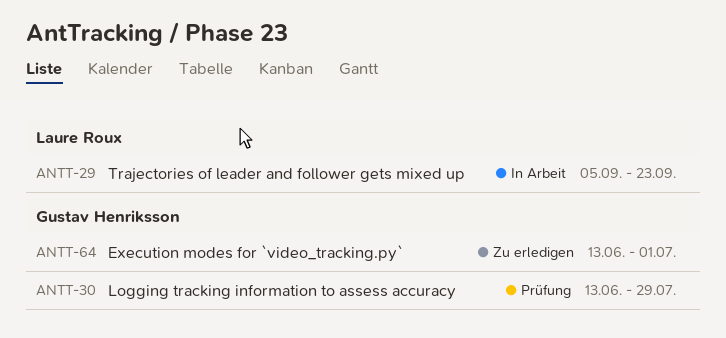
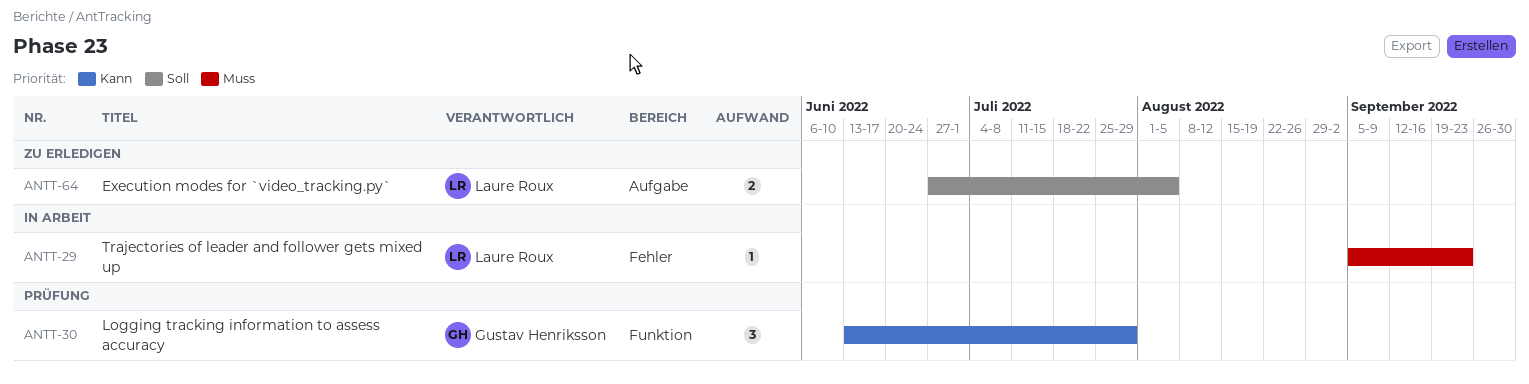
ANTT-64, owner: Gustav Henriksson -> Laure Roux
ANTT-64, start: Jun 13 -> Jun 27
ANTT-64, due: Jul 1 -> Aug 5

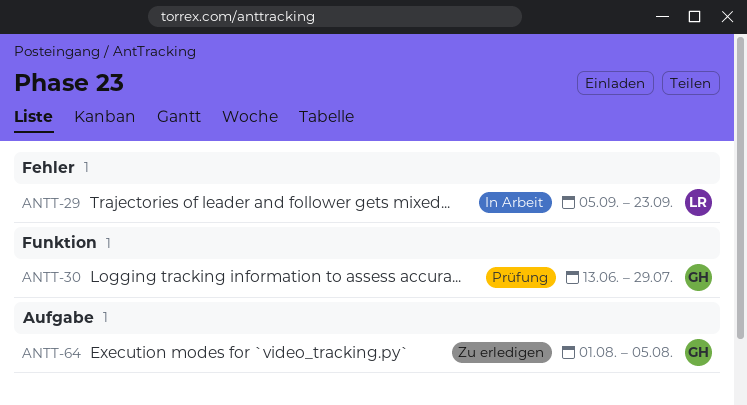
ANTT-64, owner: Laure Roux -> Gustav Henriksson
ANTT-64, start: Jun 27 -> Aug 1

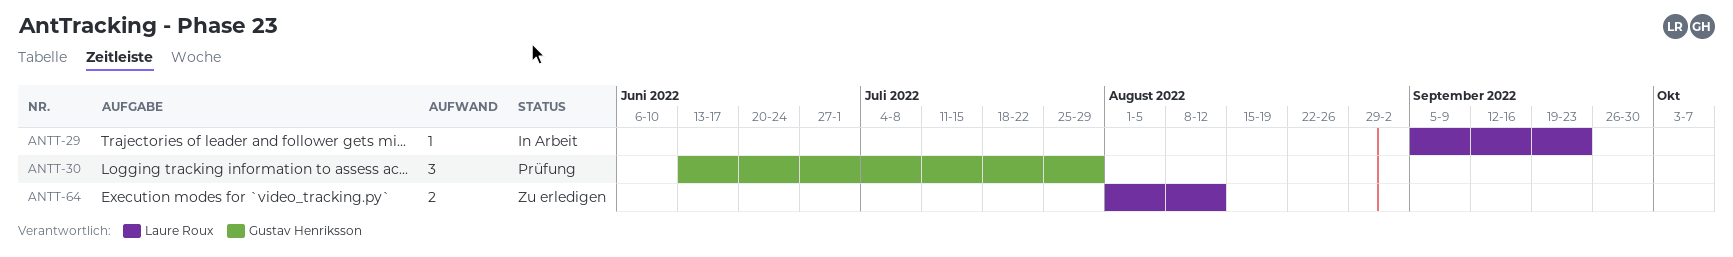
ANTT-64, owner: Gustav Henriksson -> Laure Roux
ANTT-64, due: Aug 5 -> Aug 12

